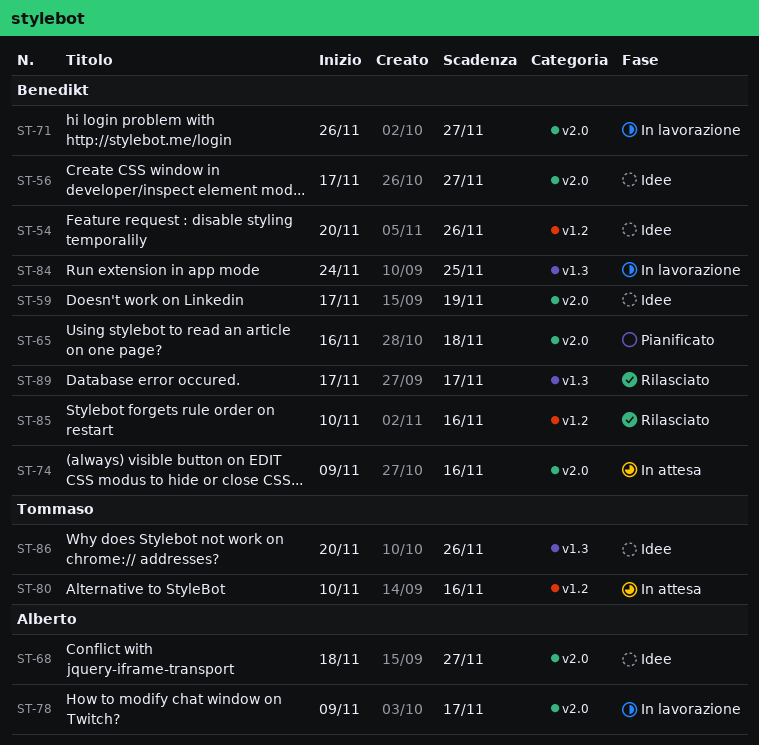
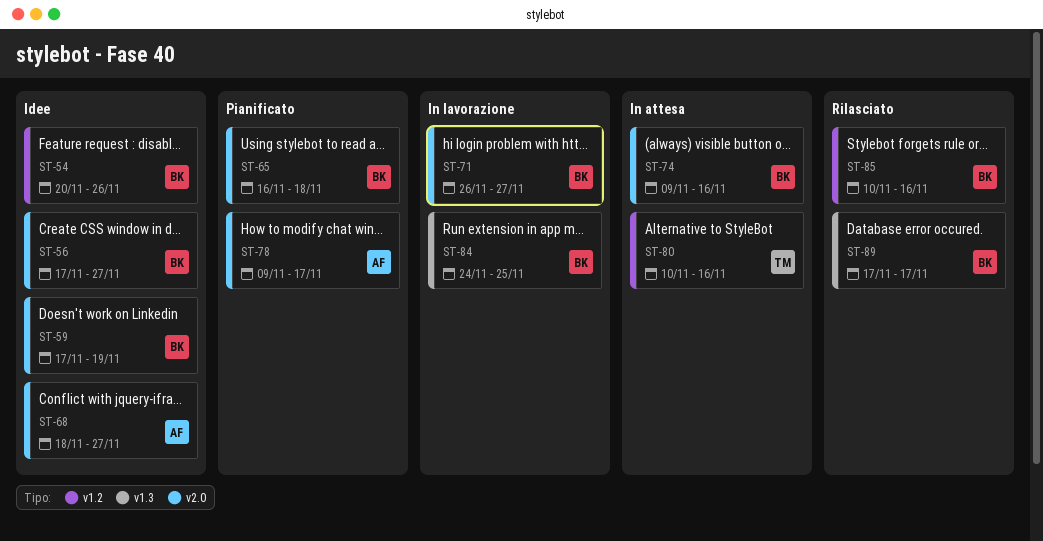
ST-78, status: In lavorazione -> Pianificato
ST-86: present -> none

